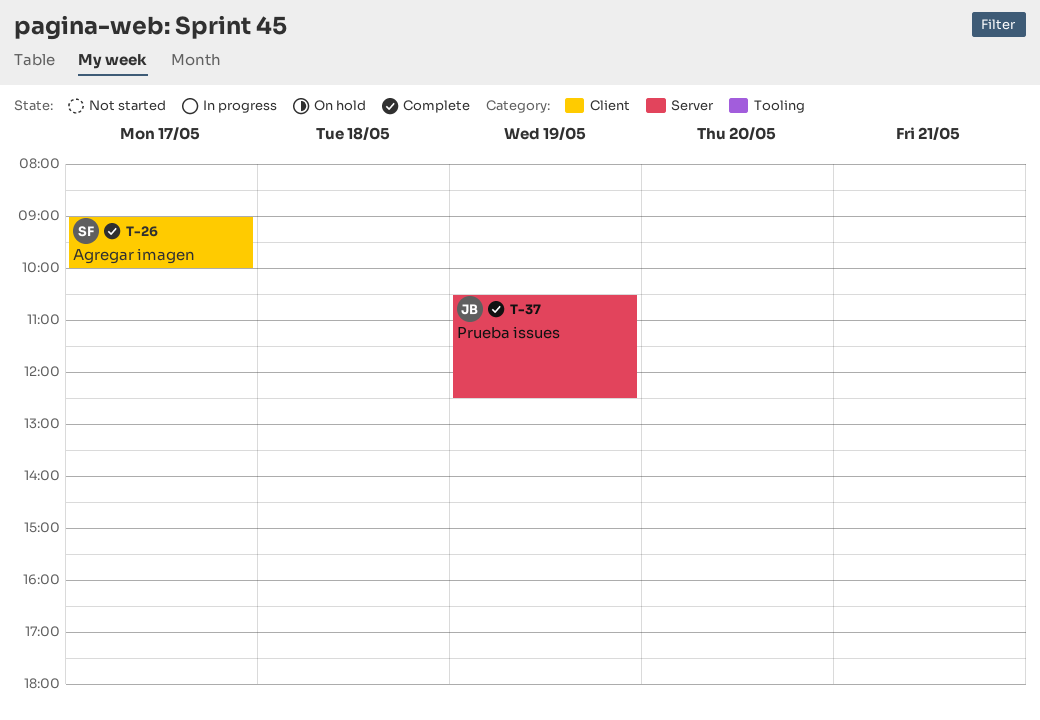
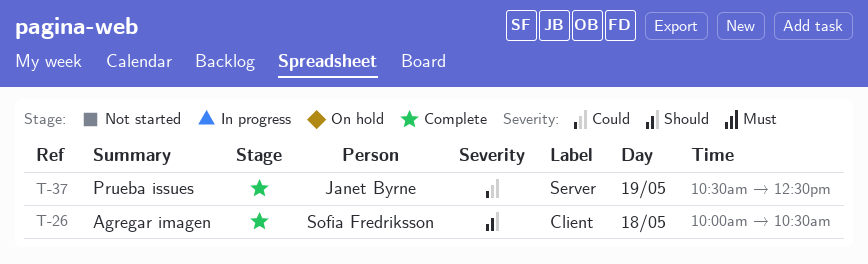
T-26, day: May 17 -> May 18
T-26, begins: 09:00 -> 10:00
T-26, ends: 10:00 -> 10:30

